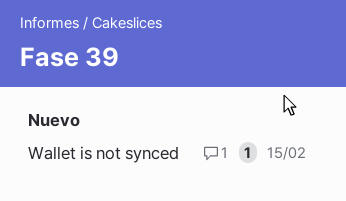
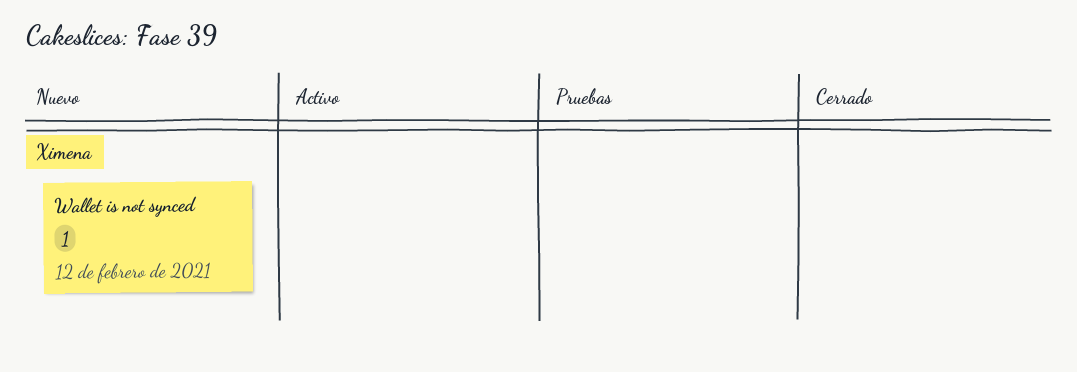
Wallet is not synced, due: Feb 15 -> Feb 12

